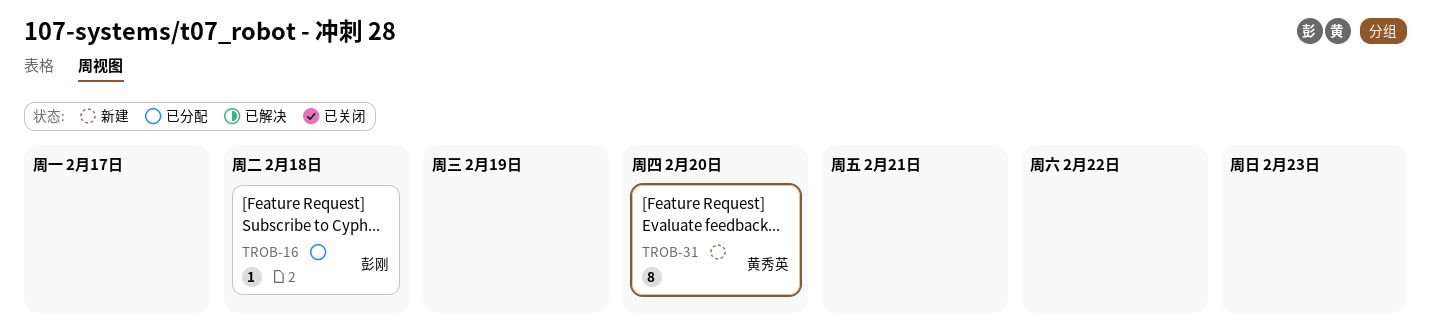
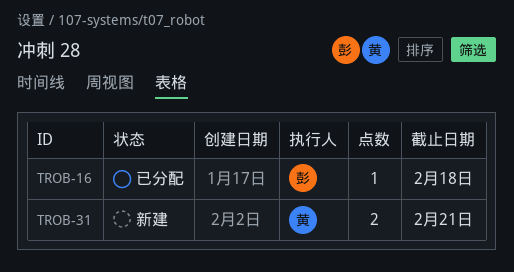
TROB-31, estimate: 8 -> 2
TROB-31, due: Feb 20 -> Feb 21

